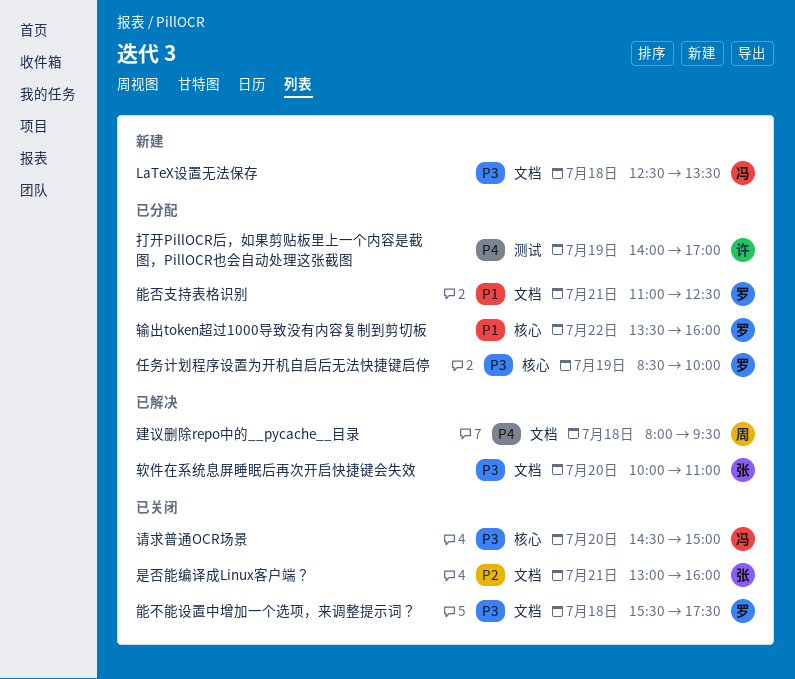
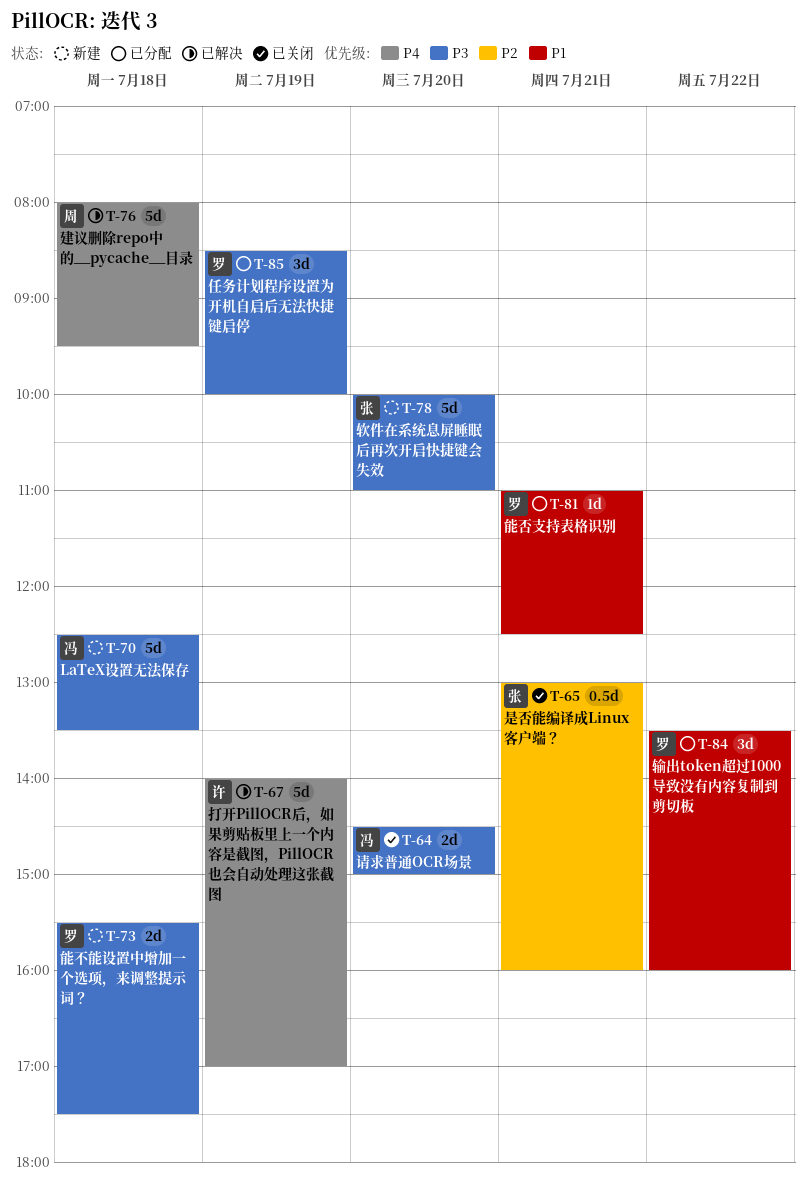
打开PillOCR后，如果剪贴板里上一个内容是截图，PillOCR也会自动处理这张截图, status: 已分配 -> 已解决
能不能设置中增加一个选项，来调整提示词？, status: 已关闭 -> 新建
软件在系统息屏睡眠后再次开启快捷键会失效, status: 已解决 -> 新建

